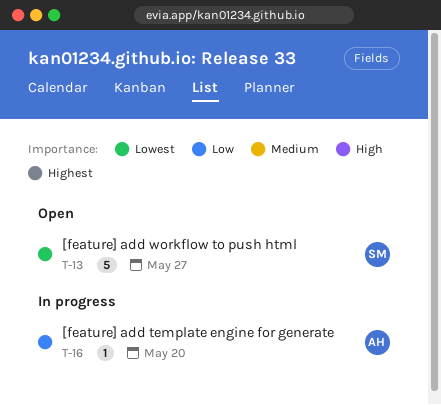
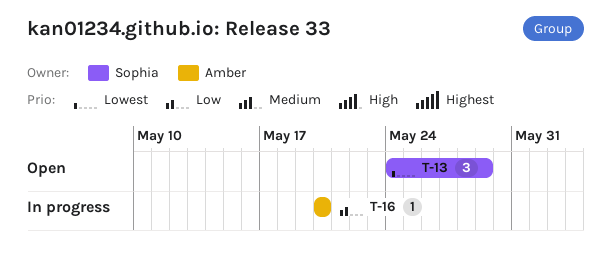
T-13, estimate: 5 -> 3
T-13, due: May 27 -> May 29

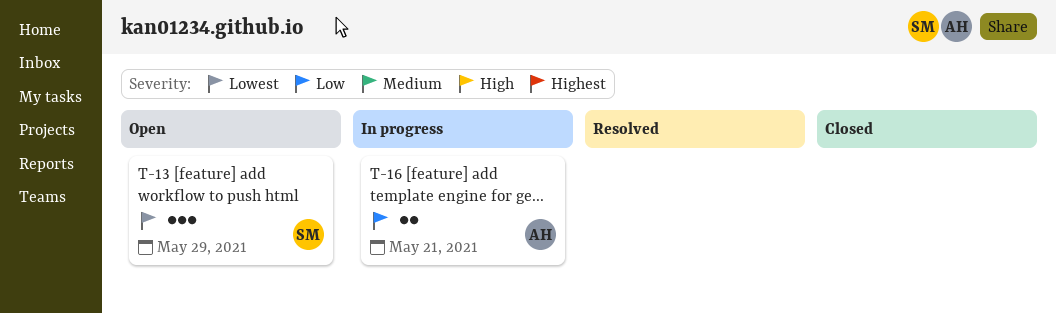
T-16, estimate: 1 -> 2
T-16, due: May 20 -> May 21

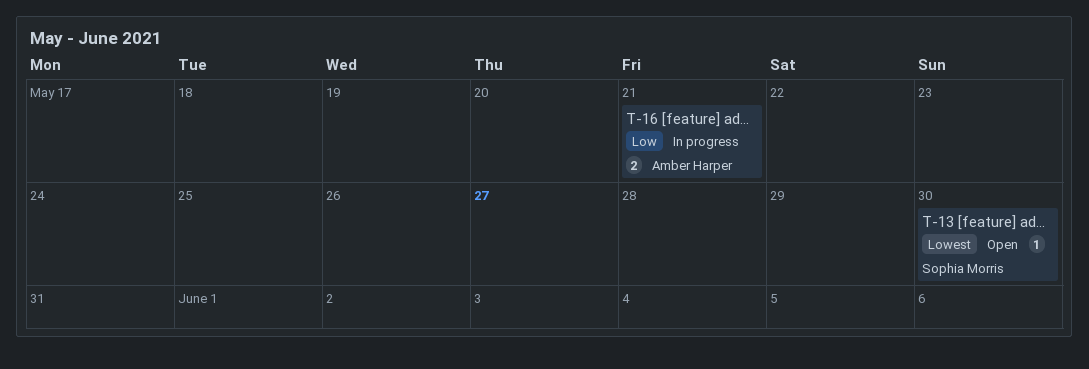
T-13, estimate: 3 -> 1
T-13, due: May 29 -> May 30

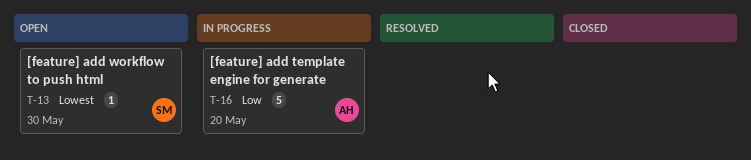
T-16, estimate: 2 -> 5
T-16, due: May 21 -> May 20

